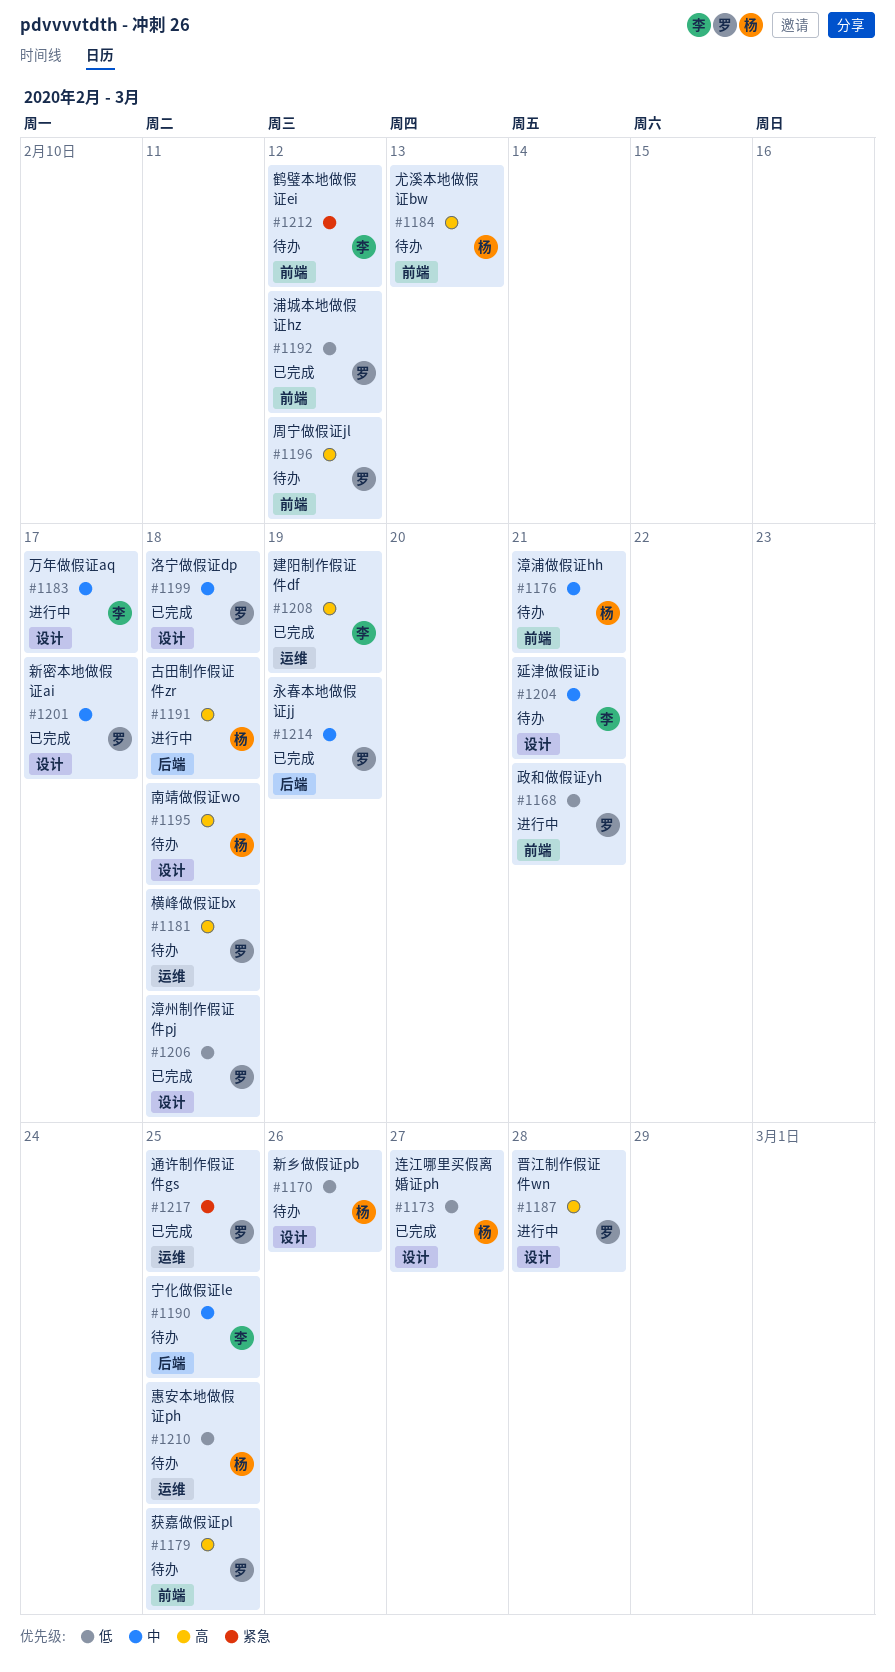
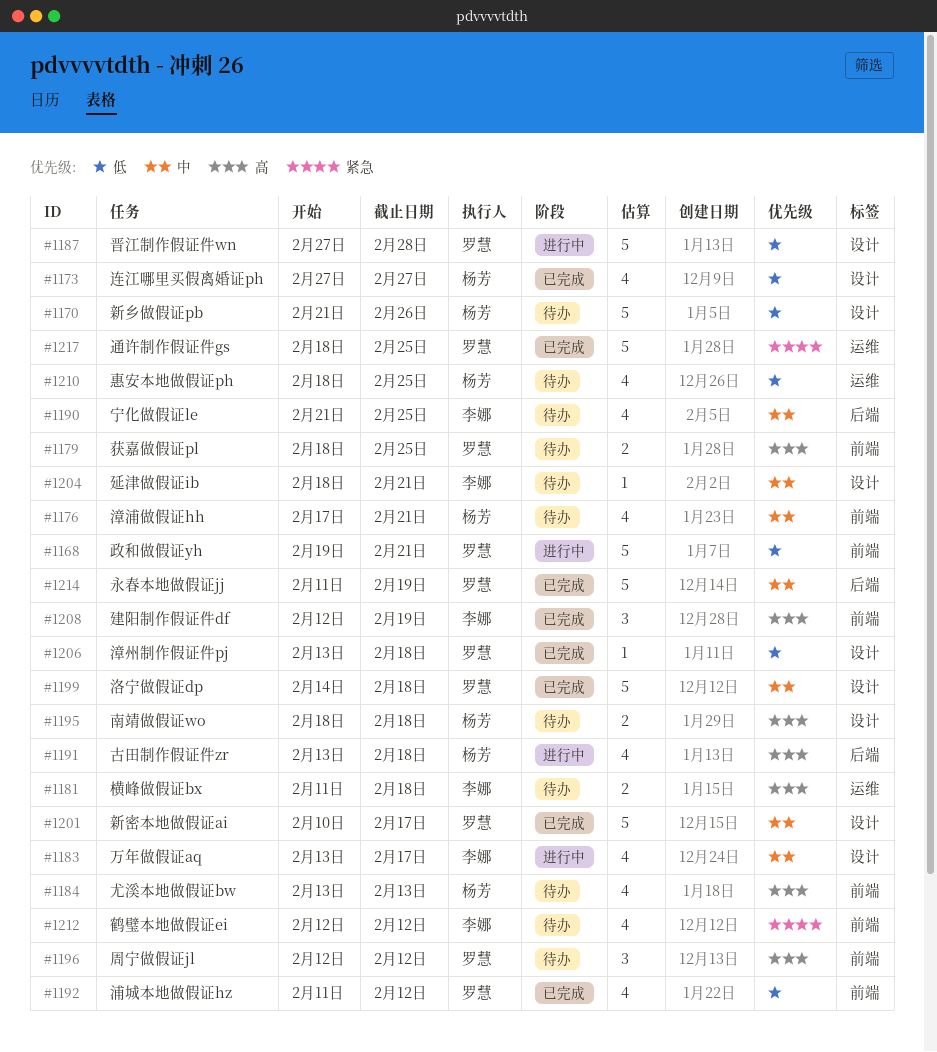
#1181, owner: 罗慧 -> 李娜
#1187, priority: 高 -> 低
#1208, label: 运维 -> 前端

